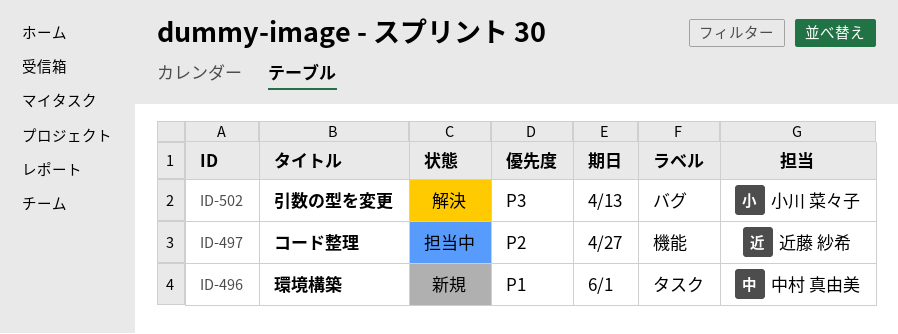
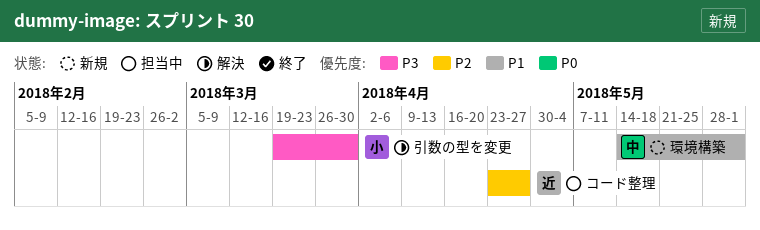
引数の型を変更, due: Apr 13 -> Mar 30

